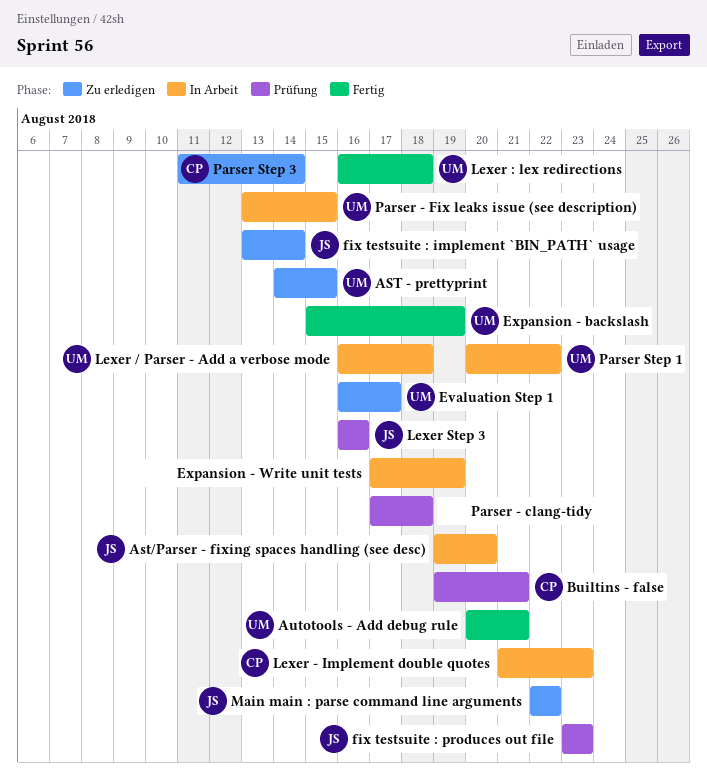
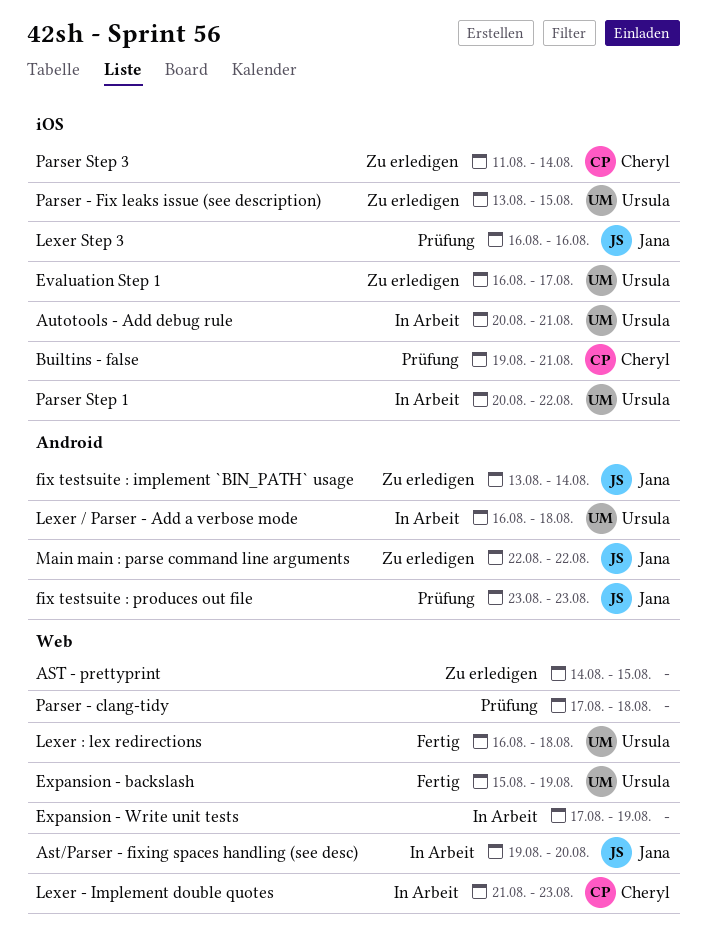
AST - prettyprint, owner: Ursula -> none
Autotools - Add debug rule, status: Fertig -> In Arbeit
Parser - Fix leaks issue (see description), status: In Arbeit -> Zu erledigen

